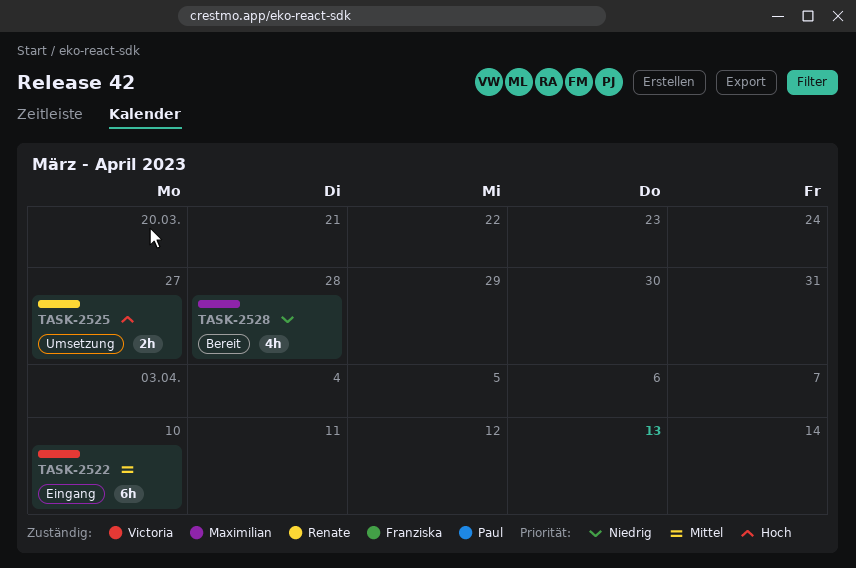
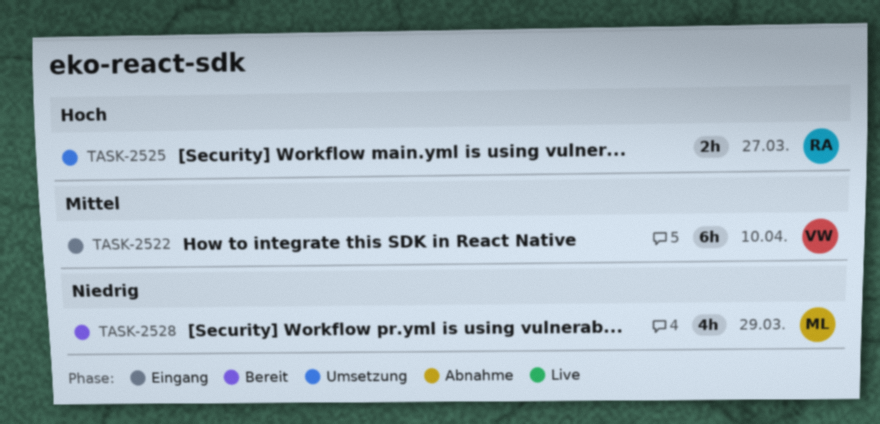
TASK-2528, due: Mar 28 -> Mar 29

